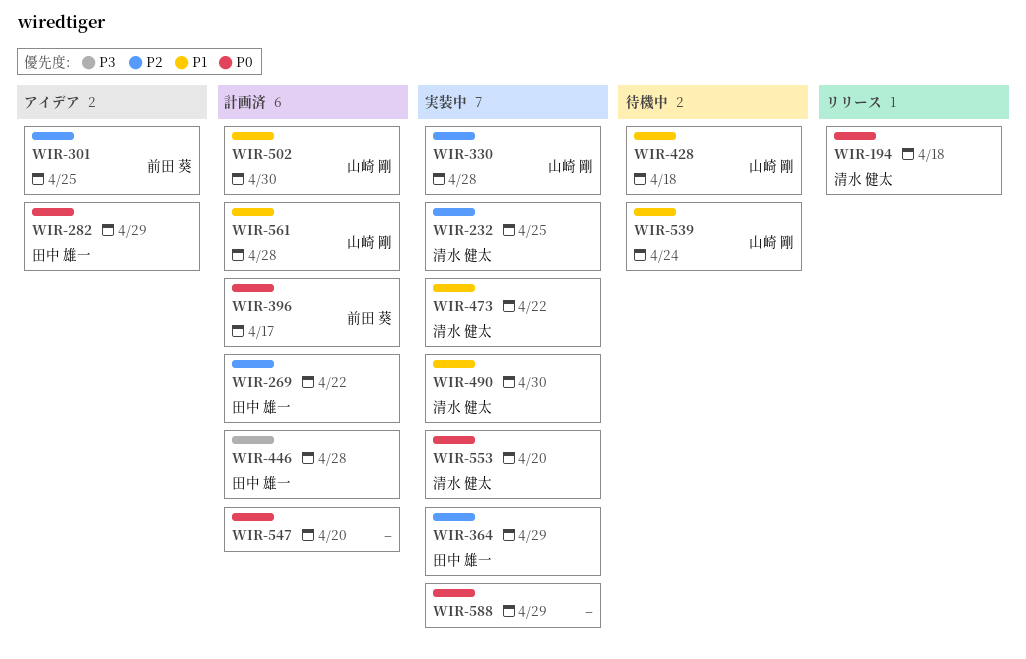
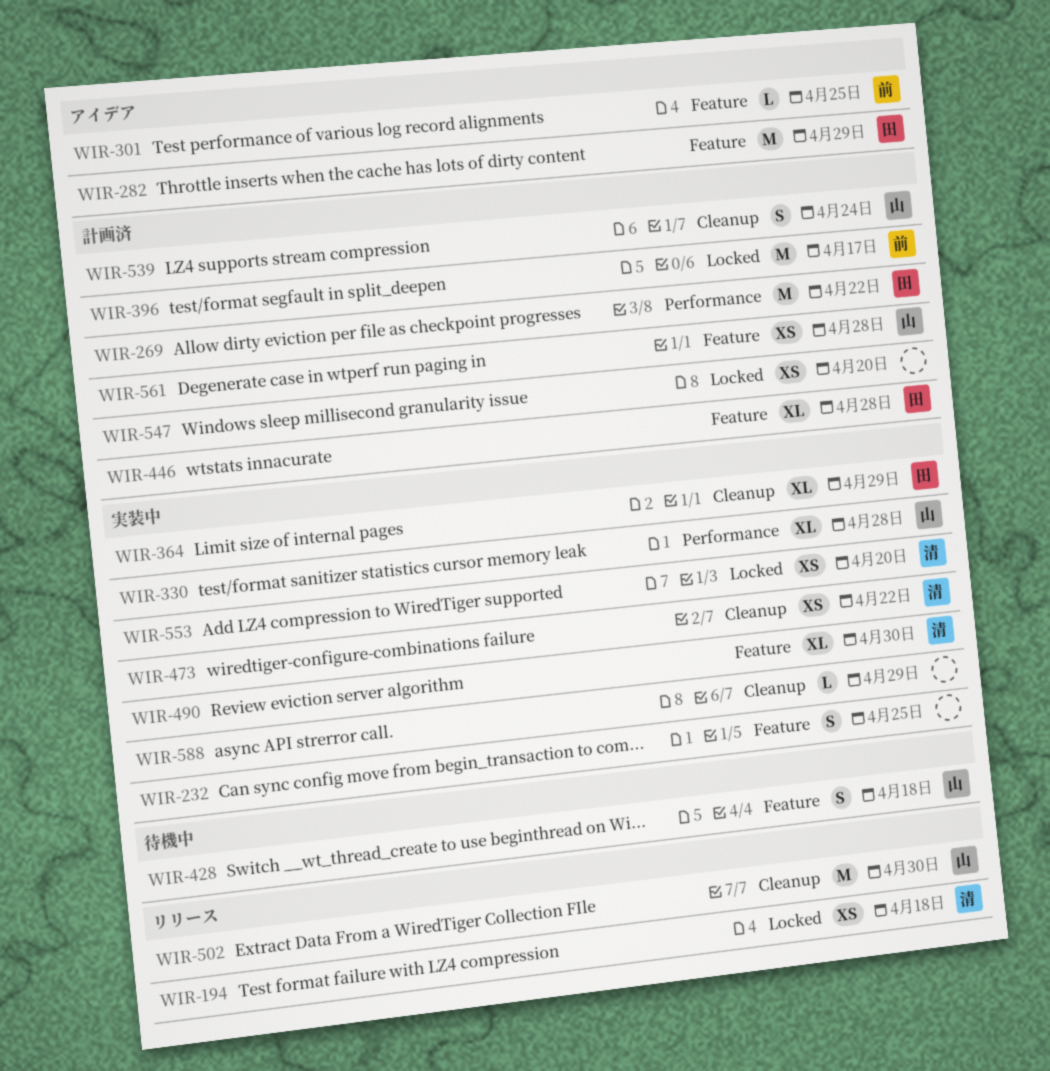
WIR-232, owner: 清水 健太 -> none
WIR-502, status: 計画済 -> リリース
WIR-539, status: 待機中 -> 計画済

